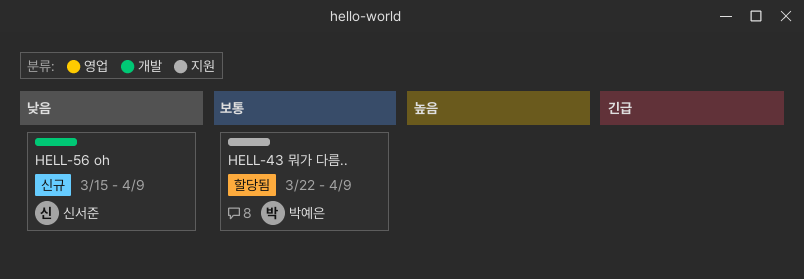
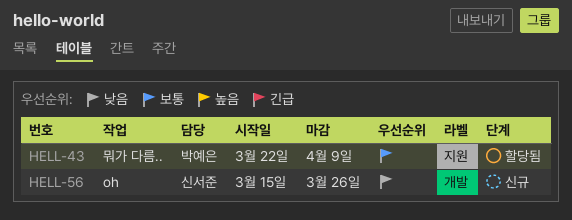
HELL-56, due: Apr 9 -> Mar 26

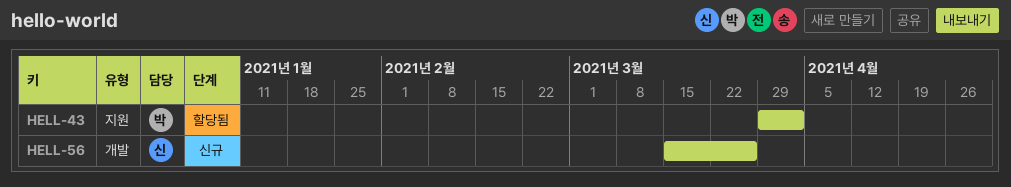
HELL-43, start: Mar 22 -> Mar 29
HELL-43, due: Apr 9 -> Apr 2

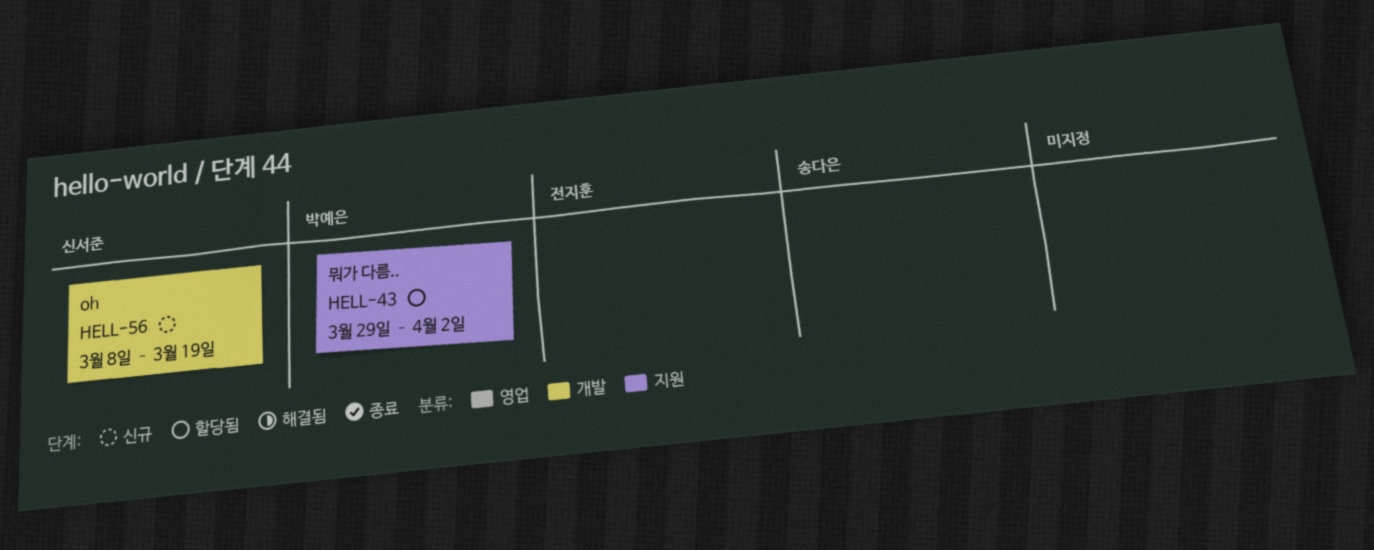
HELL-56, start: Mar 15 -> Mar 8
HELL-56, due: Mar 26 -> Mar 19

